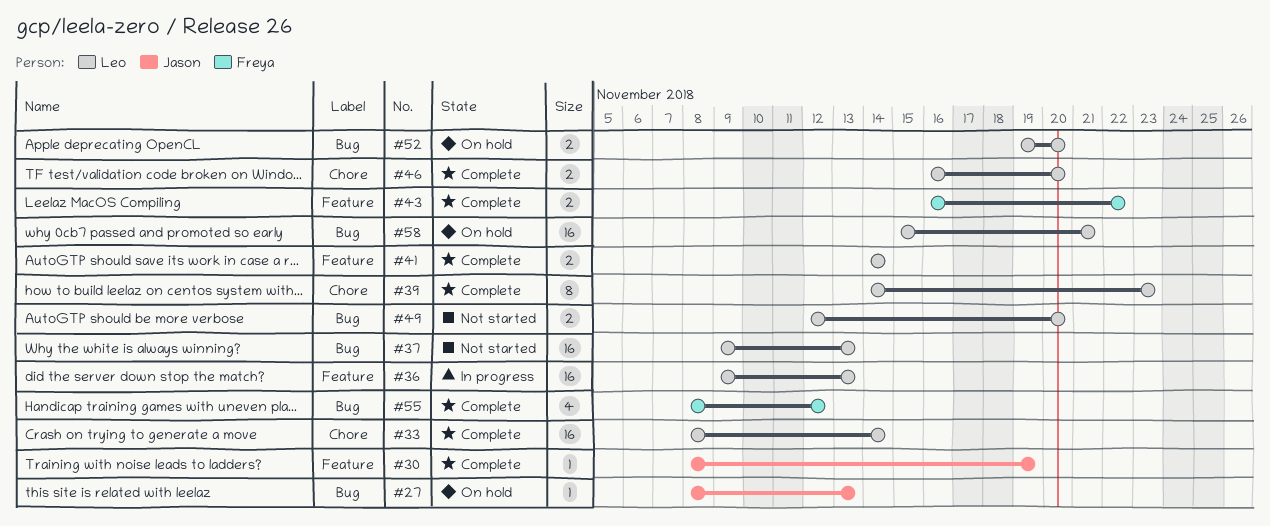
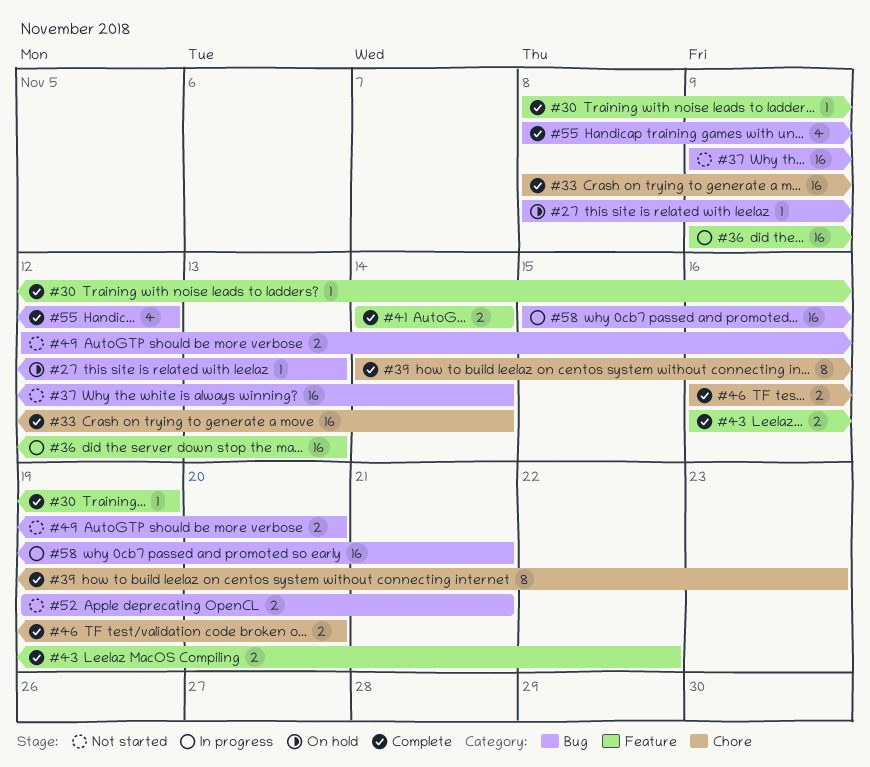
#37, due: Nov 13 -> Nov 14
#52, status: On hold -> Not started
#52, due: Nov 20 -> Nov 21
#58, status: On hold -> In progress

